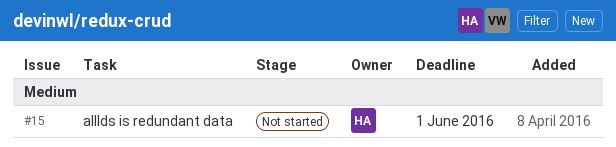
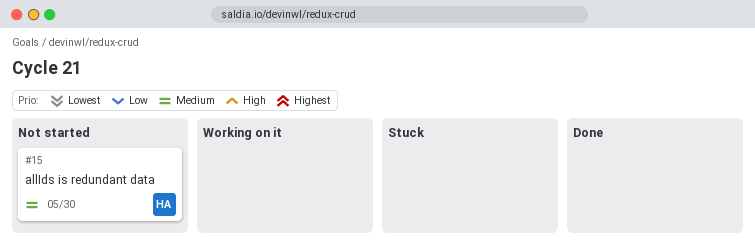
#15, due: Jun 1 -> May 30

